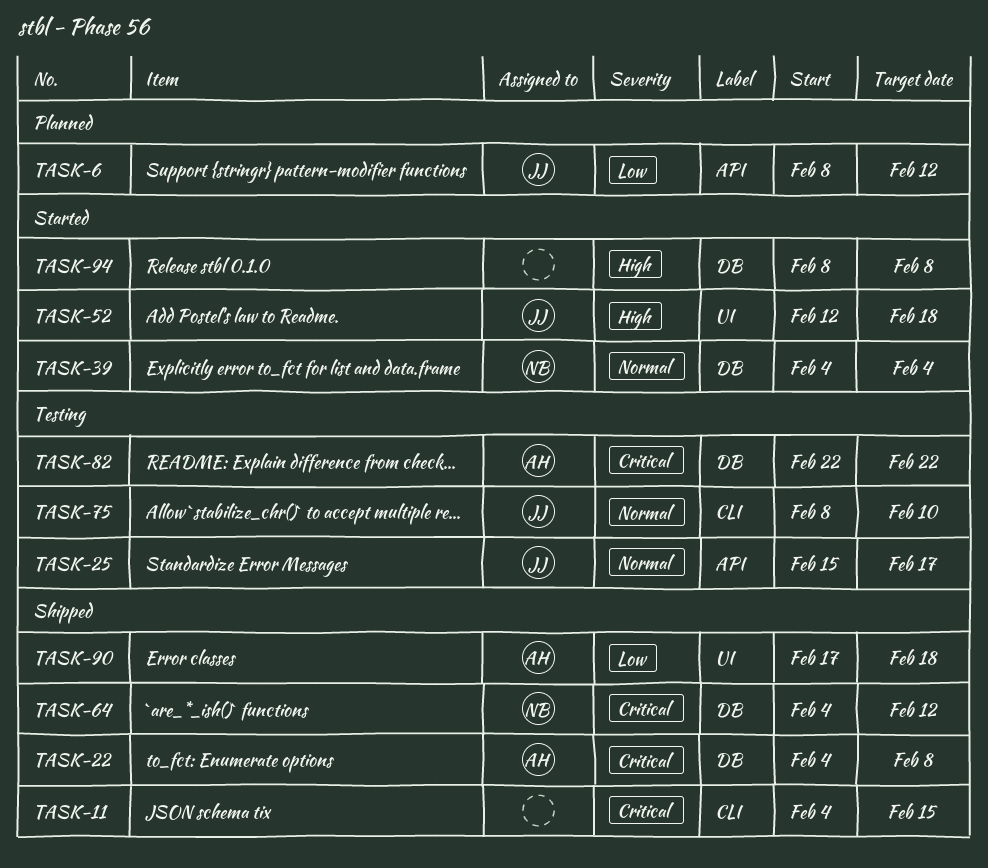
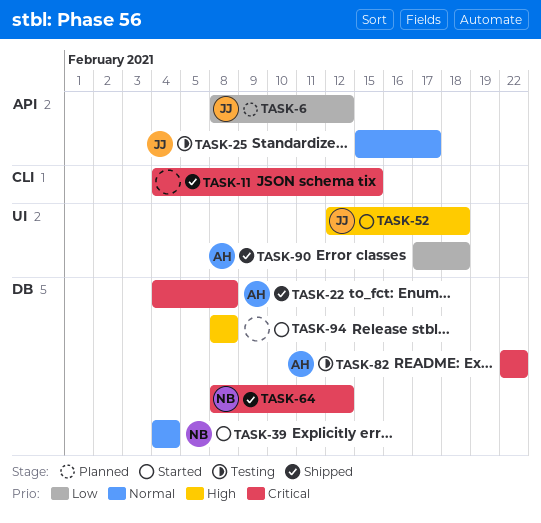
TASK-64, start: Feb 4 -> Feb 8
TASK-75: present -> none

